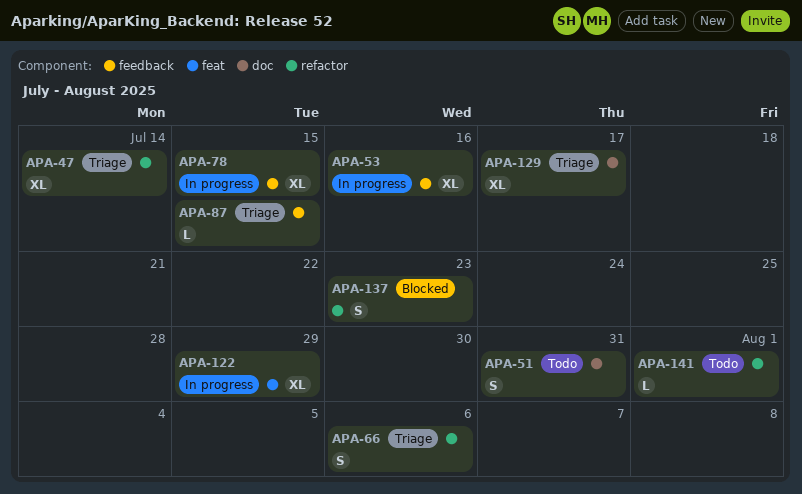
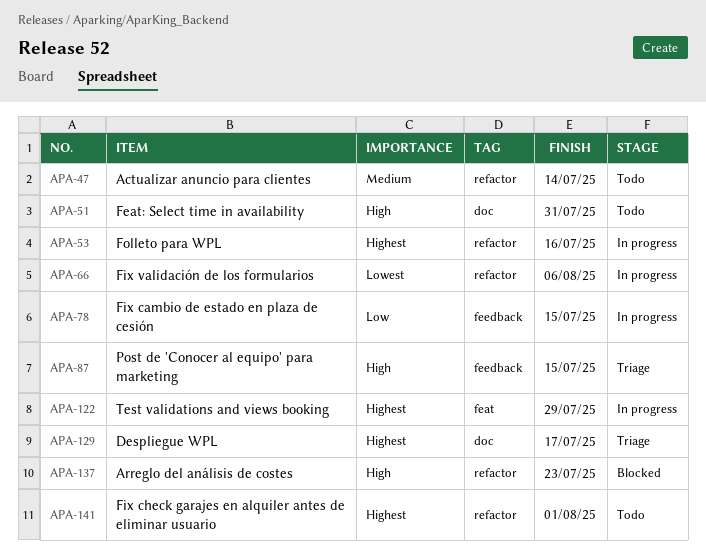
APA-47, status: Triage -> Todo
APA-53, label: feedback -> refactor
APA-66, status: Triage -> In progress

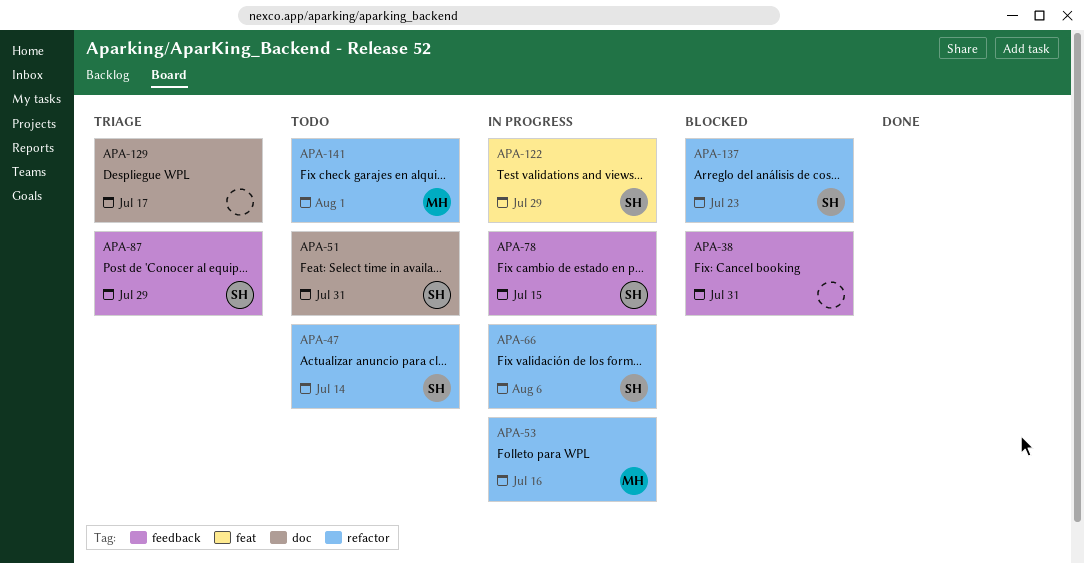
APA-38: none -> present
APA-87, due: Jul 15 -> Jul 29

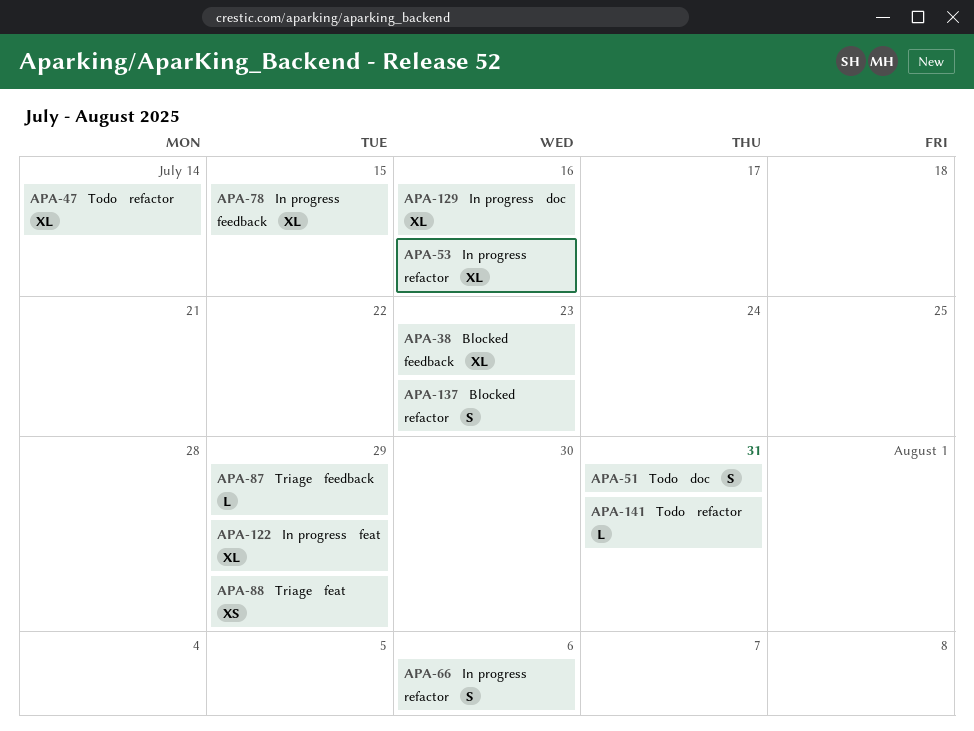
APA-38, due: Jul 31 -> Jul 23
APA-88: none -> present
APA-129, status: Triage -> In progress
APA-129, due: Jul 17 -> Jul 16
APA-141, due: Aug 1 -> Jul 31

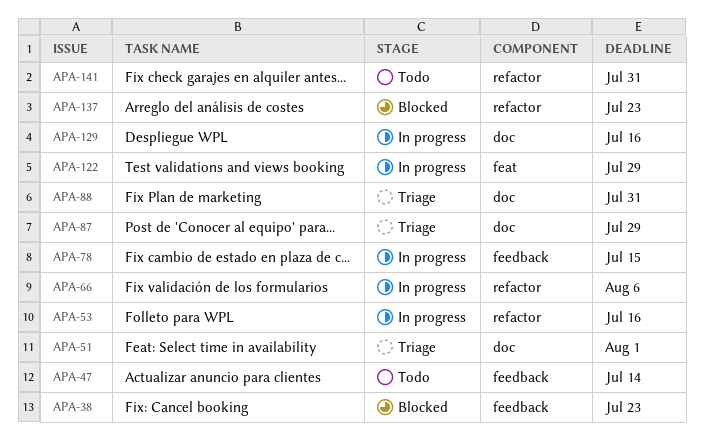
APA-47, label: refactor -> feedback
APA-51, status: Todo -> Triage
APA-51, due: Jul 31 -> Aug 1
APA-87, label: feedback -> doc
APA-88, label: feat -> doc
APA-88, due: Jul 29 -> Jul 31

